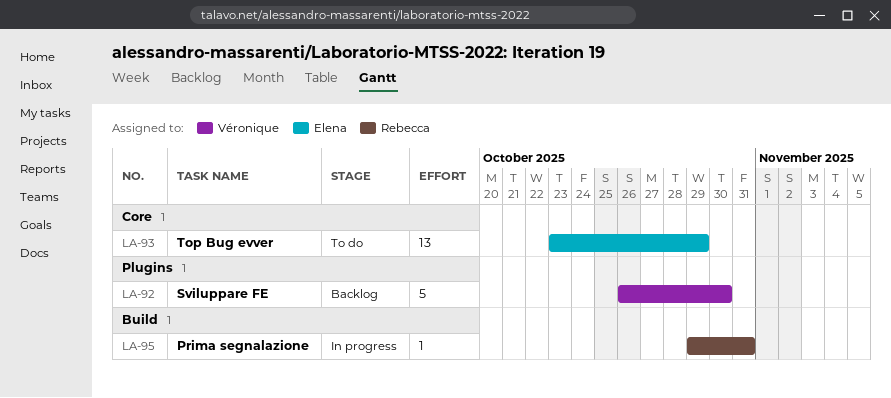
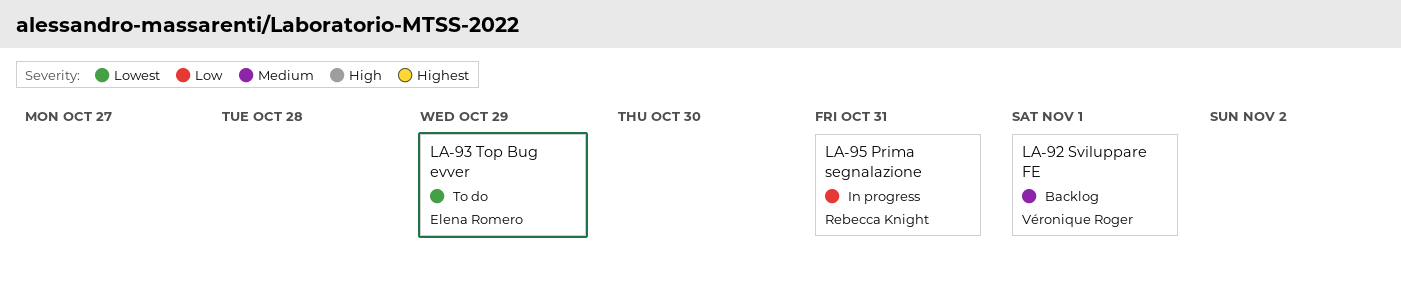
LA-92, due: Oct 30 -> Nov 1

